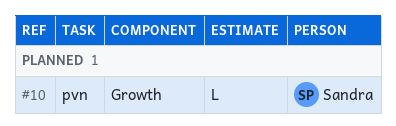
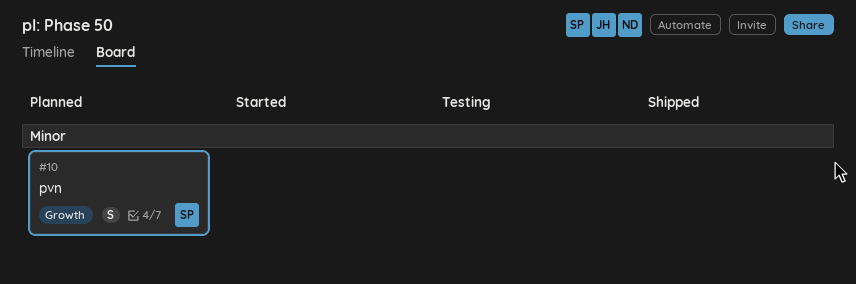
#10, estimate: L -> S

